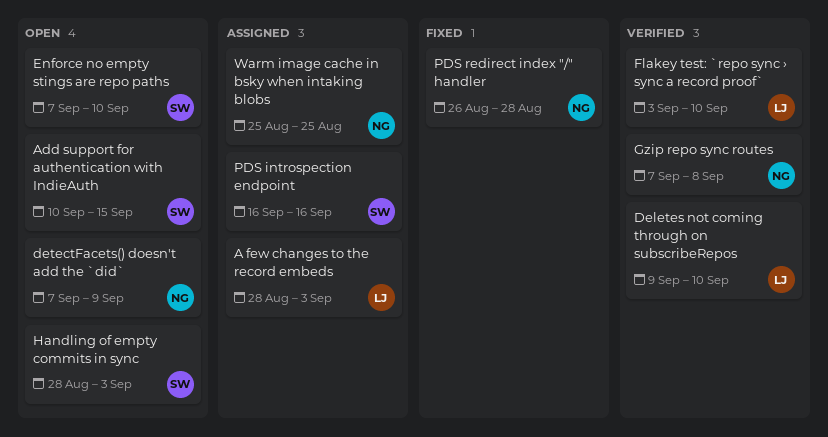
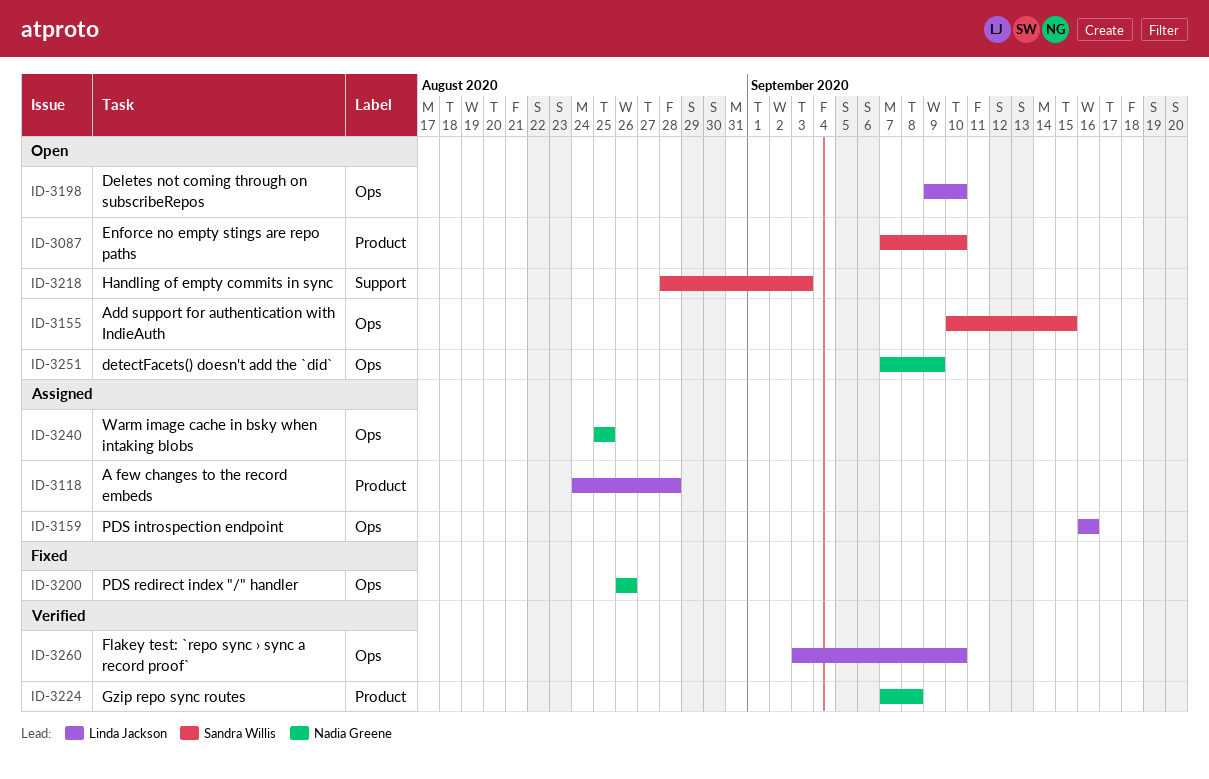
A few changes to the record embeds, start: Aug 28 -> Aug 24
A few changes to the record embeds, due: Sep 3 -> Aug 28
Deletes not coming through on subscribeRepos, status: Verified -> Open
PDS introspection endpoint, owner: Sandra Willis -> Linda Jackson
PDS redirect index "/" handler, due: Aug 28 -> Aug 26

